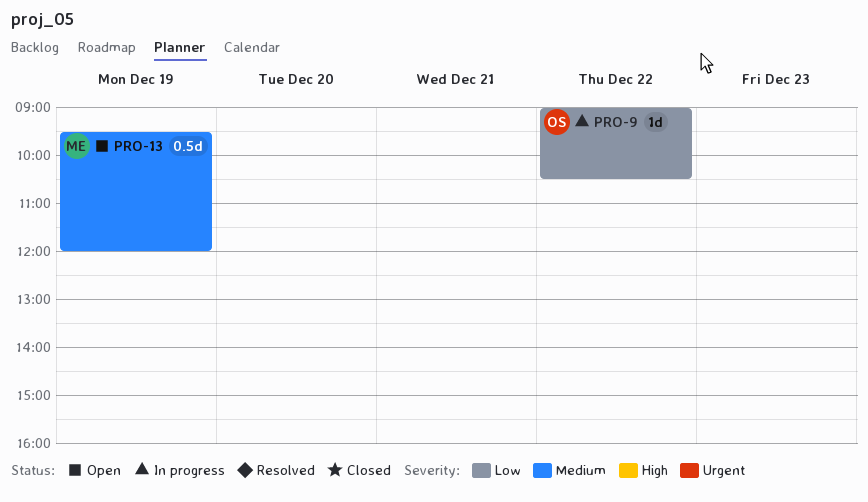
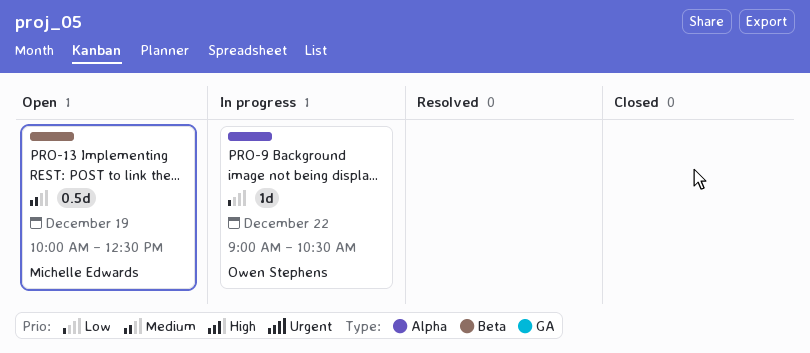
PRO-13, begins: 09:30 -> 10:00
PRO-13, ends: 12:00 -> 12:30

